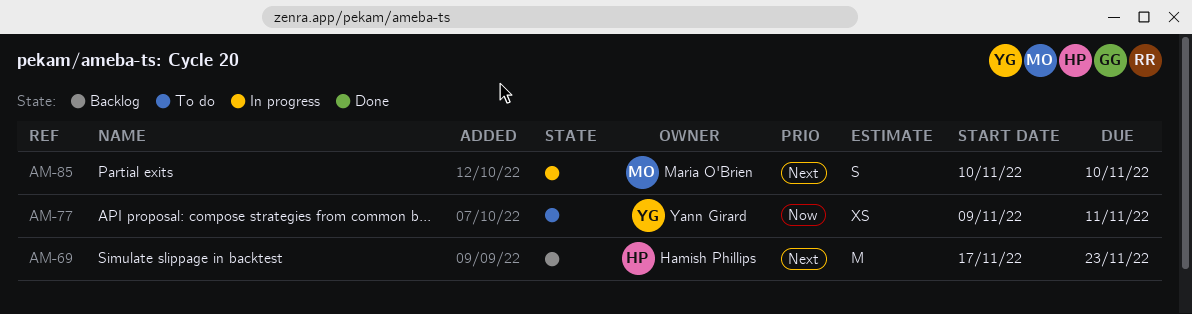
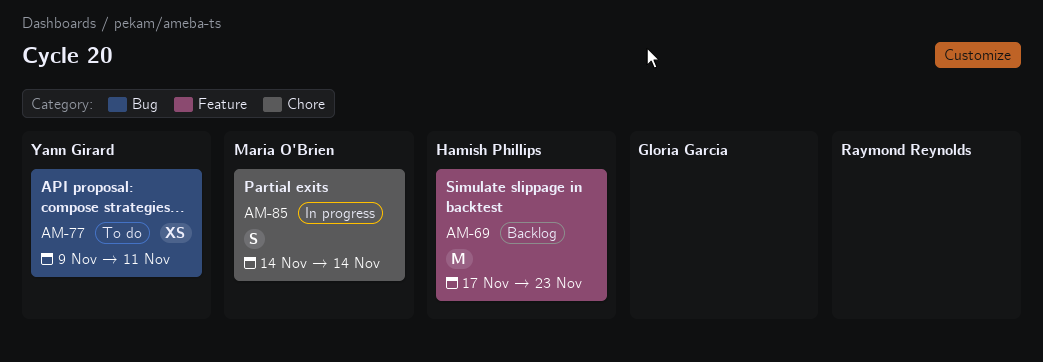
AM-85, start: Nov 10 -> Nov 14
AM-85, due: Nov 10 -> Nov 14

